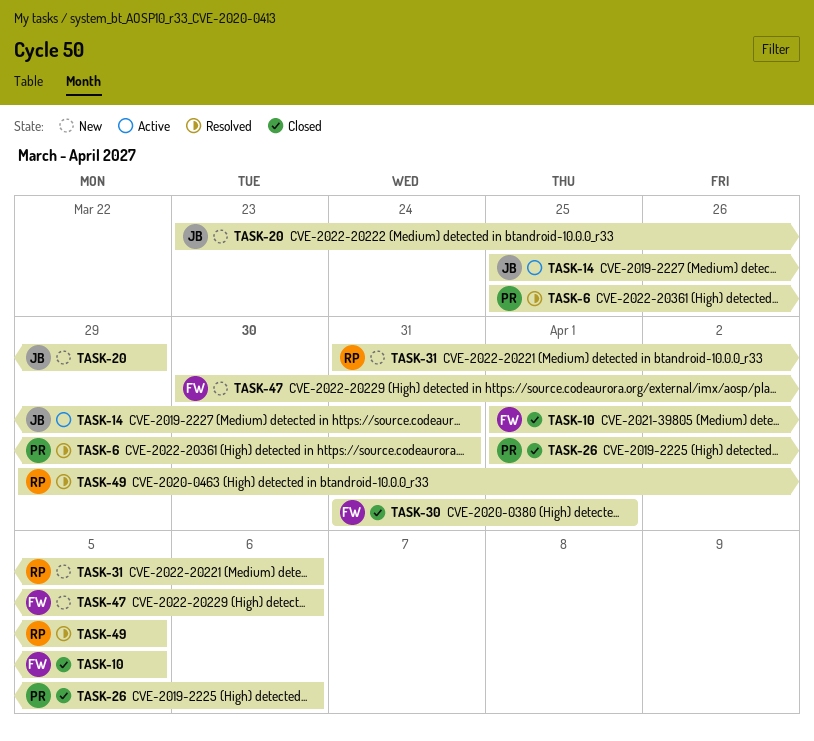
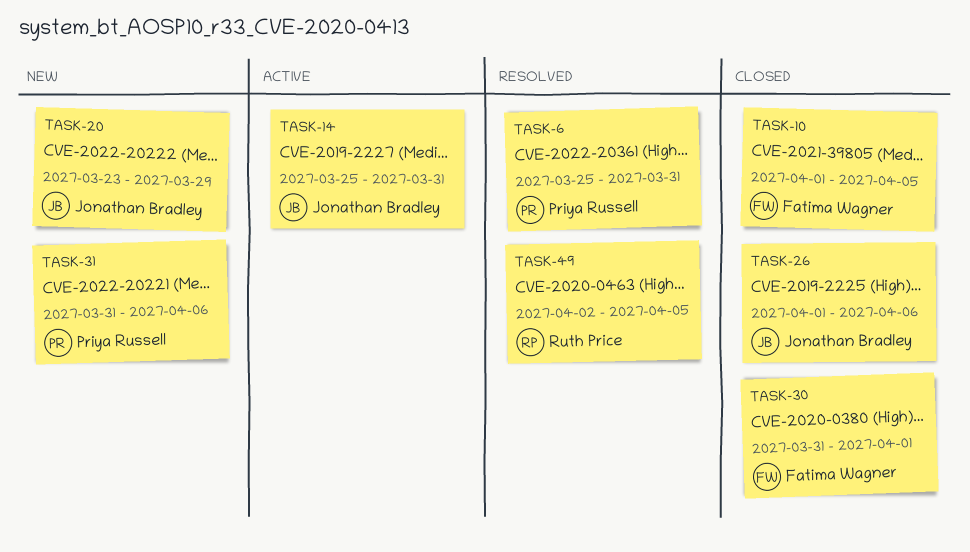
TASK-26, owner: Priya Russell -> Jonathan Bradley
TASK-31, owner: Ruth Price -> Priya Russell
TASK-47: present -> none
TASK-49, start: Mar 29 -> Apr 2

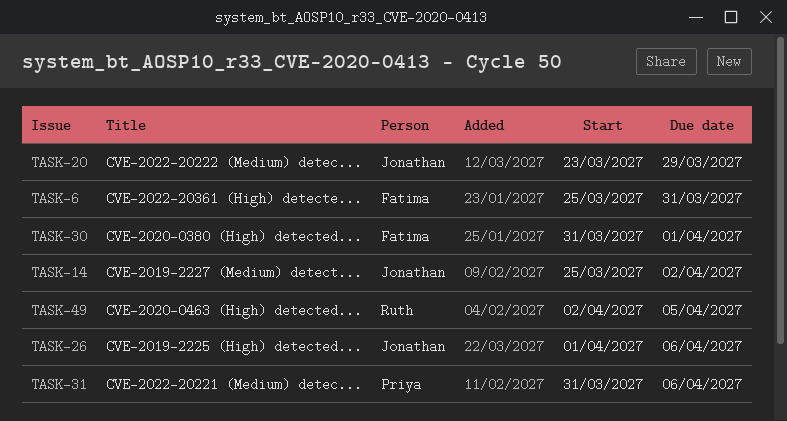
TASK-6, owner: Priya Russell -> Fatima Wagner
TASK-10: present -> none
TASK-14, due: Mar 31 -> Apr 2

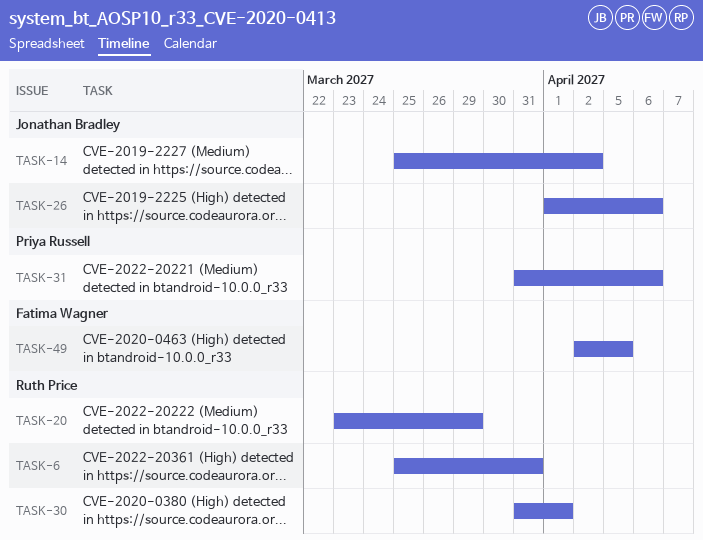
TASK-6, owner: Fatima Wagner -> Ruth Price
TASK-20, owner: Jonathan Bradley -> Ruth Price
TASK-30, owner: Fatima Wagner -> Ruth Price
TASK-49, owner: Ruth Price -> Fatima Wagner

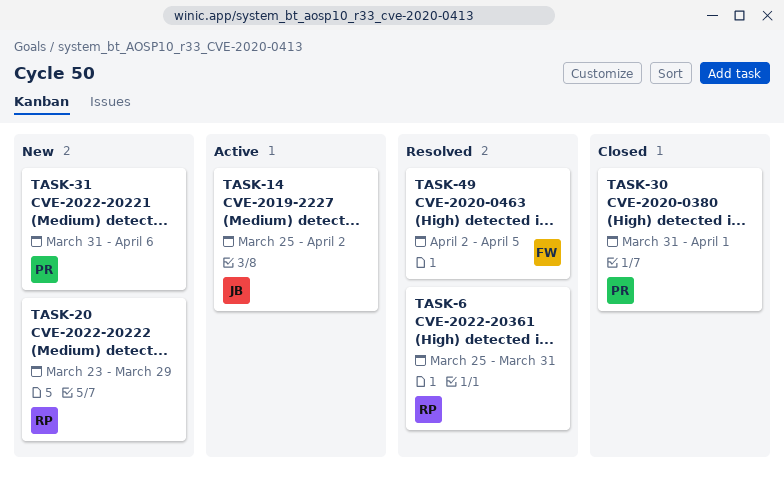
TASK-26: present -> none
TASK-30, owner: Ruth Price -> Priya Russell

